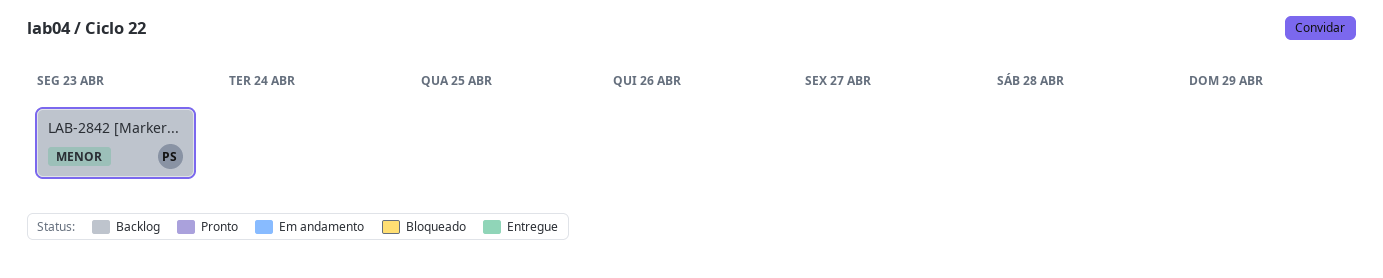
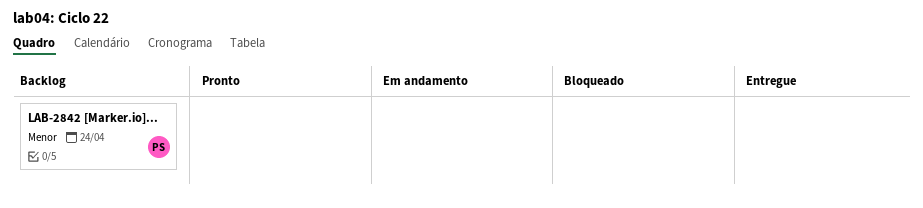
LAB-2842, due: Apr 23 -> Apr 24

